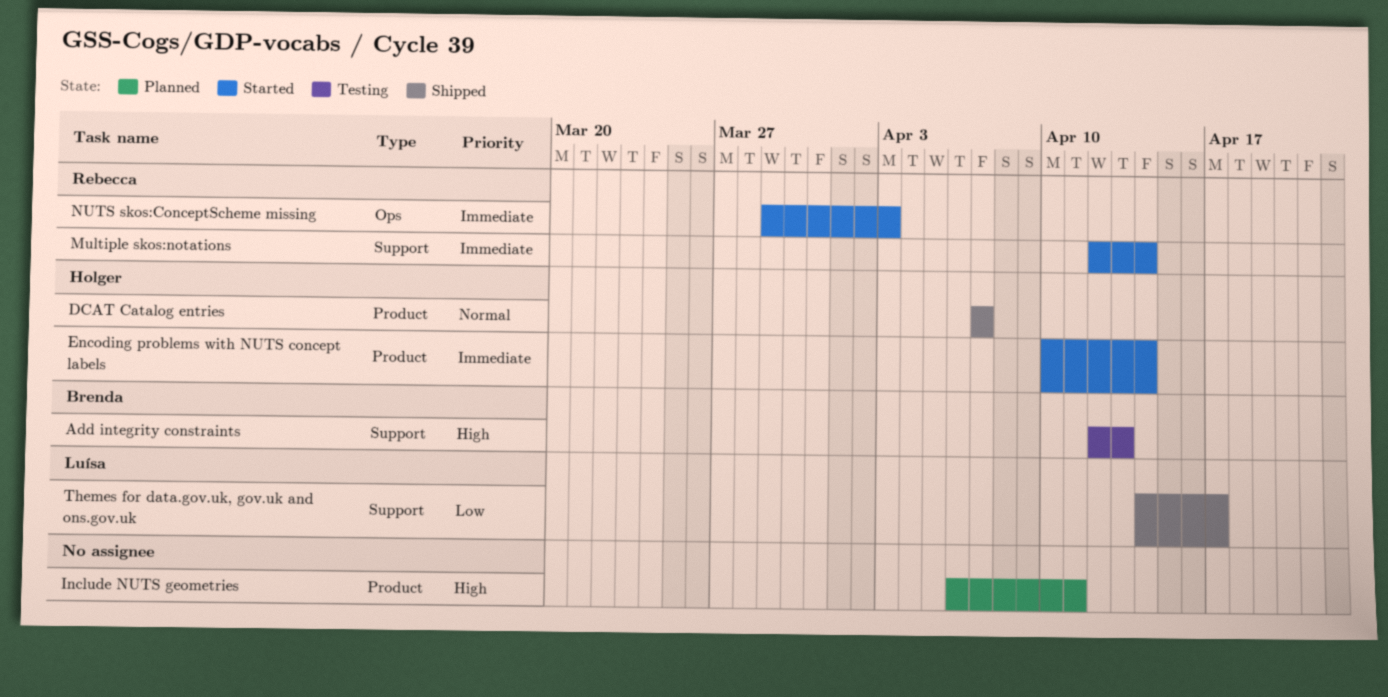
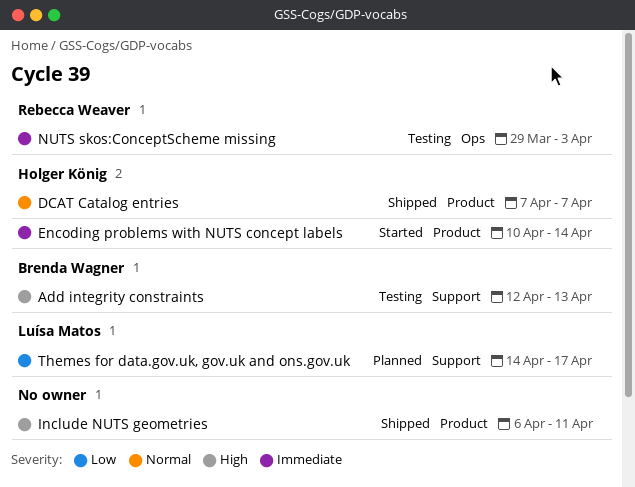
Include NUTS geometries, status: Planned -> Shipped
Multiple skos:notations: present -> none
NUTS skos:ConceptScheme missing, status: Started -> Testing
Themes for data.gov.uk, gov.uk and ons.gov.uk, status: Shipped -> Planned

